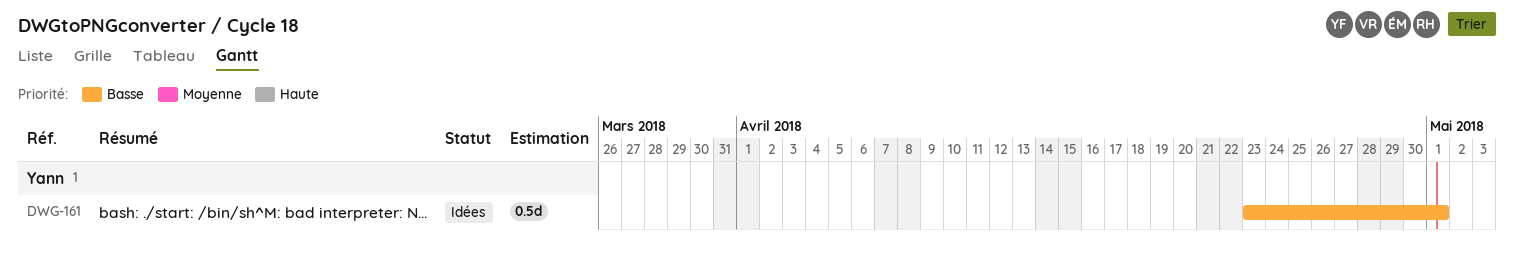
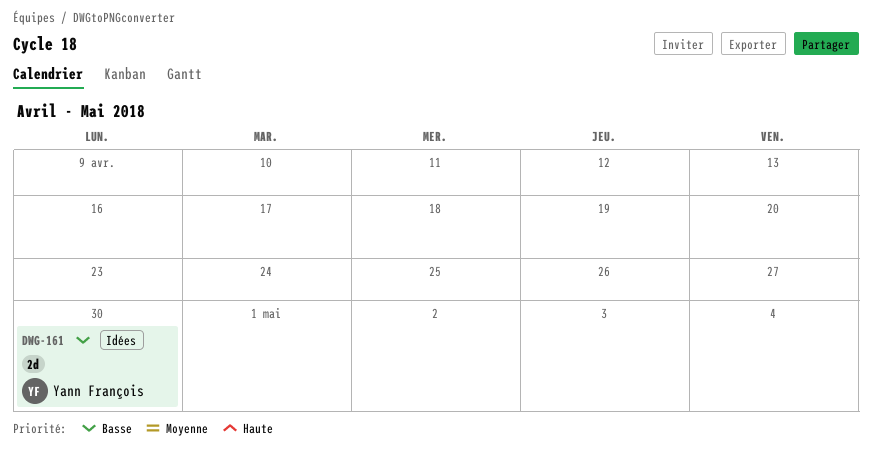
DWG-161, estimate: 0.5d -> 2d
DWG-161, due: May 1 -> Apr 30

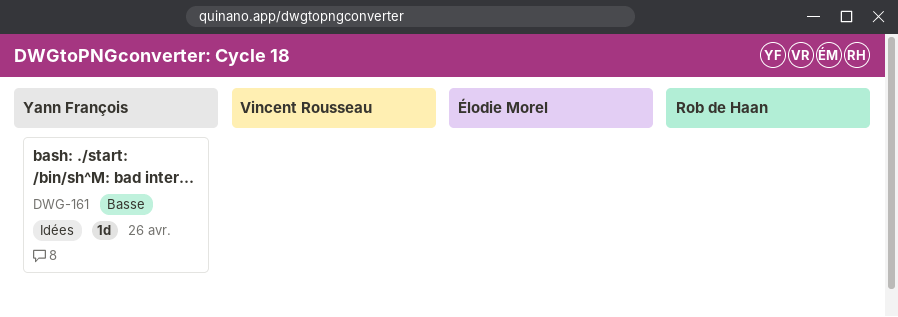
DWG-161, estimate: 2d -> 1d
DWG-161, due: Apr 30 -> Apr 26

